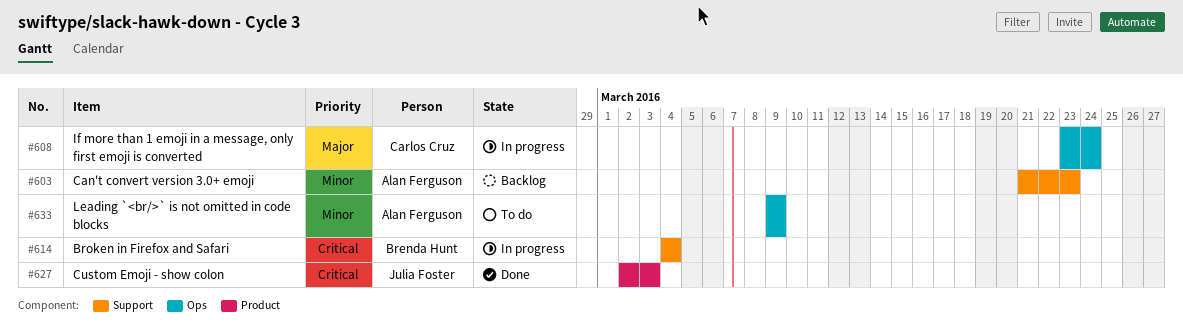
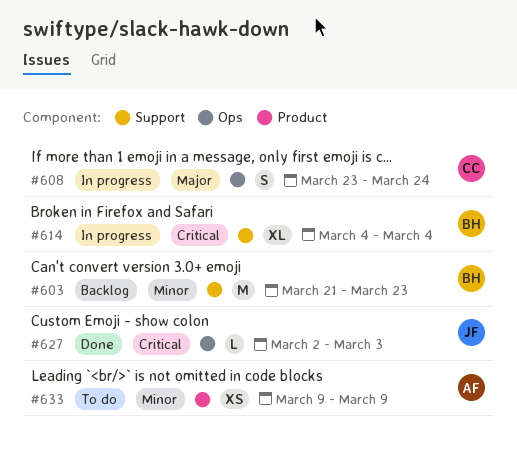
#603, owner: Alan Ferguson -> Brenda Hunt
#627, label: Product -> Ops
#633, label: Ops -> Product

